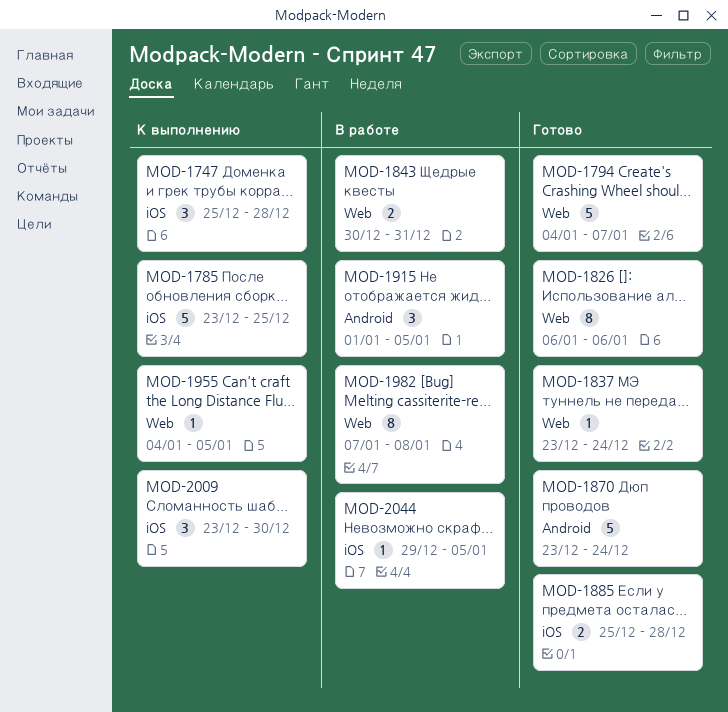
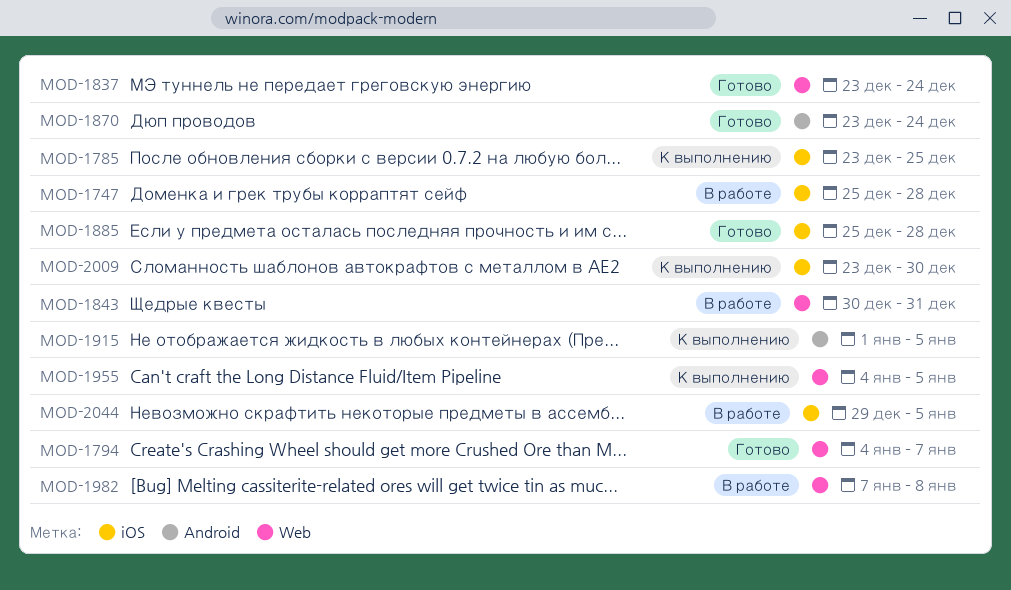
MOD-1747, status: К выполнению -> В работе
MOD-1826: present -> none
MOD-1915, status: В работе -> К выполнению

